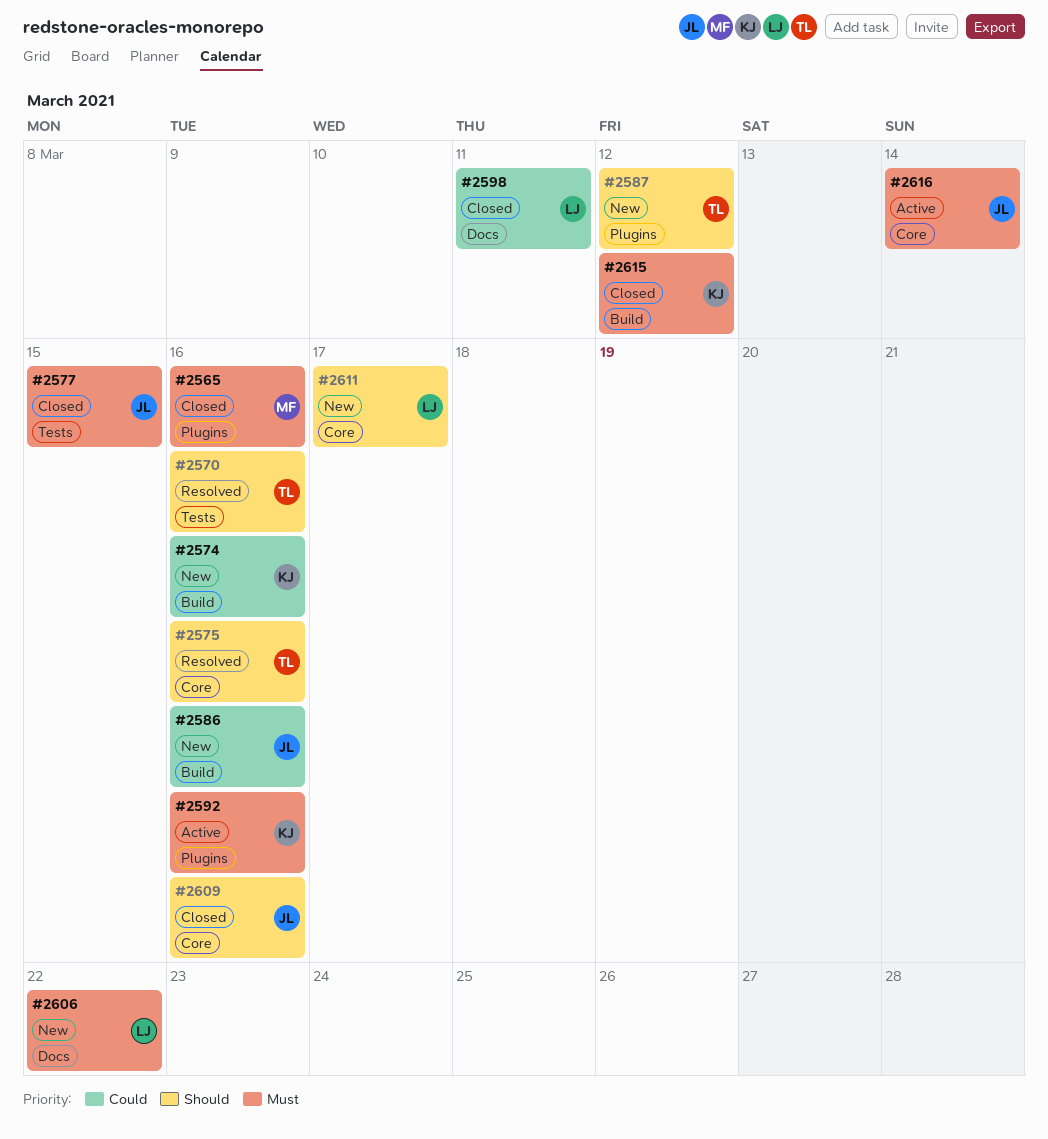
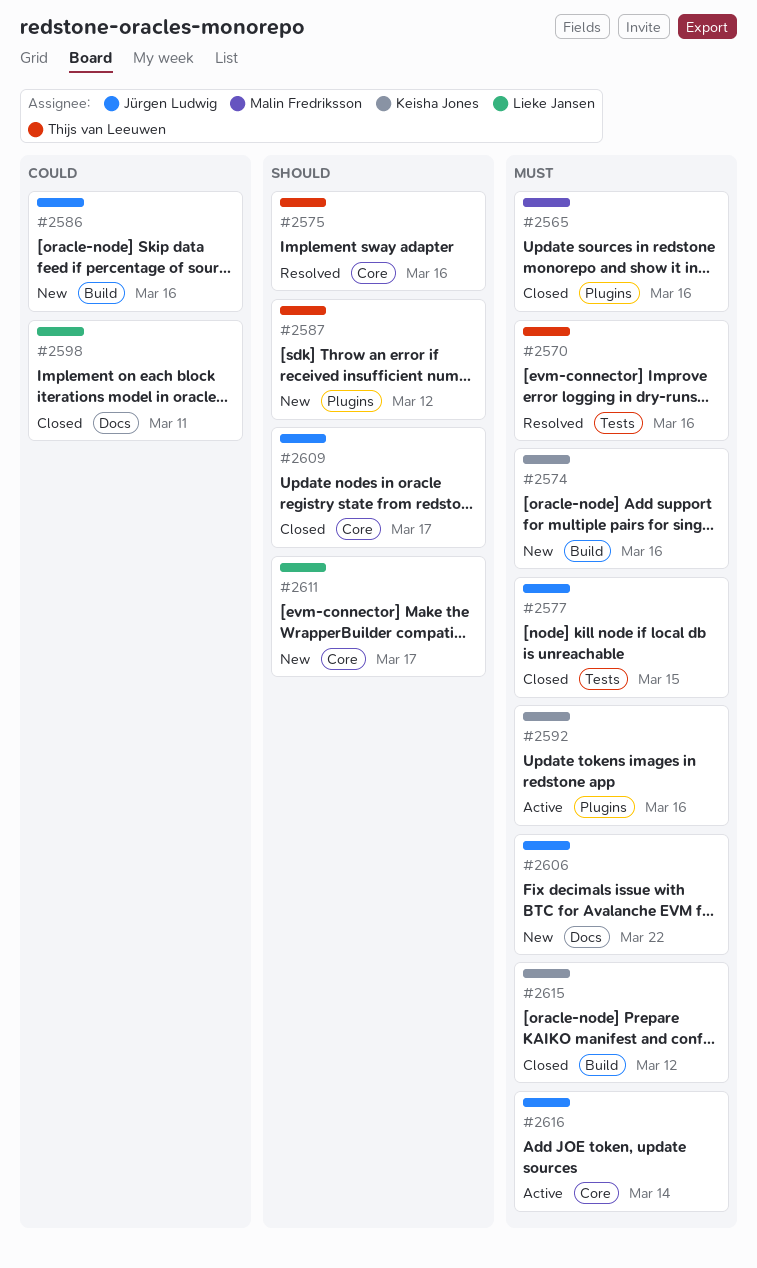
#2570, priority: Should -> Must
#2574, priority: Could -> Must
#2606, owner: Lieke Jansen -> Jürgen Ludwig
#2609, due: Mar 16 -> Mar 17

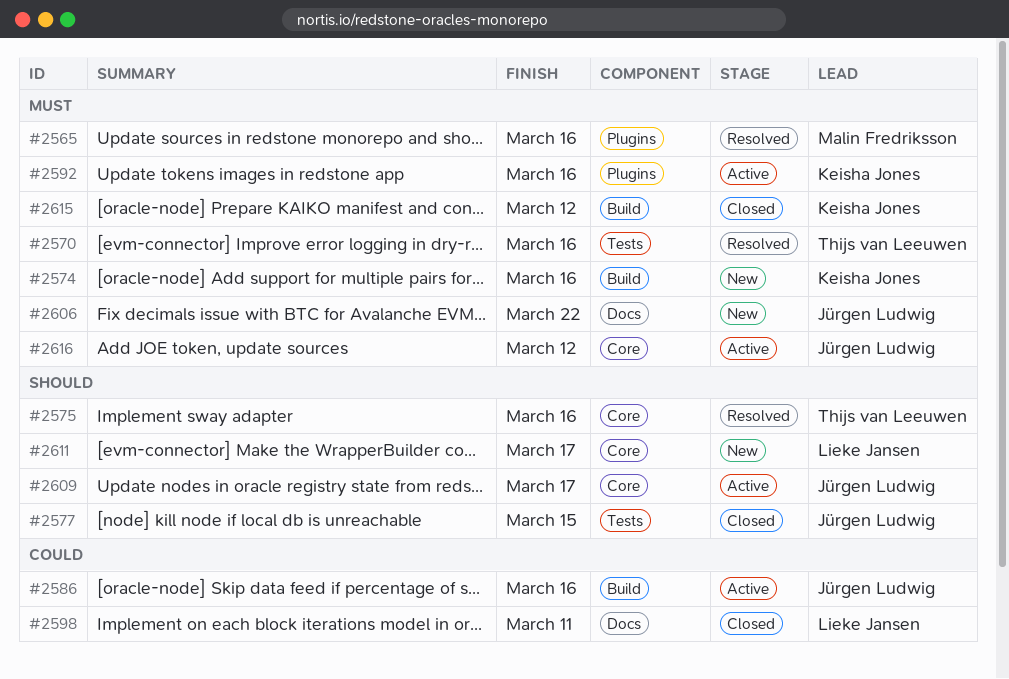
#2565, status: Closed -> Resolved
#2577, priority: Must -> Should
#2586, status: New -> Active
#2587: present -> none
#2609, status: Closed -> Active
#2616, due: Mar 14 -> Mar 12

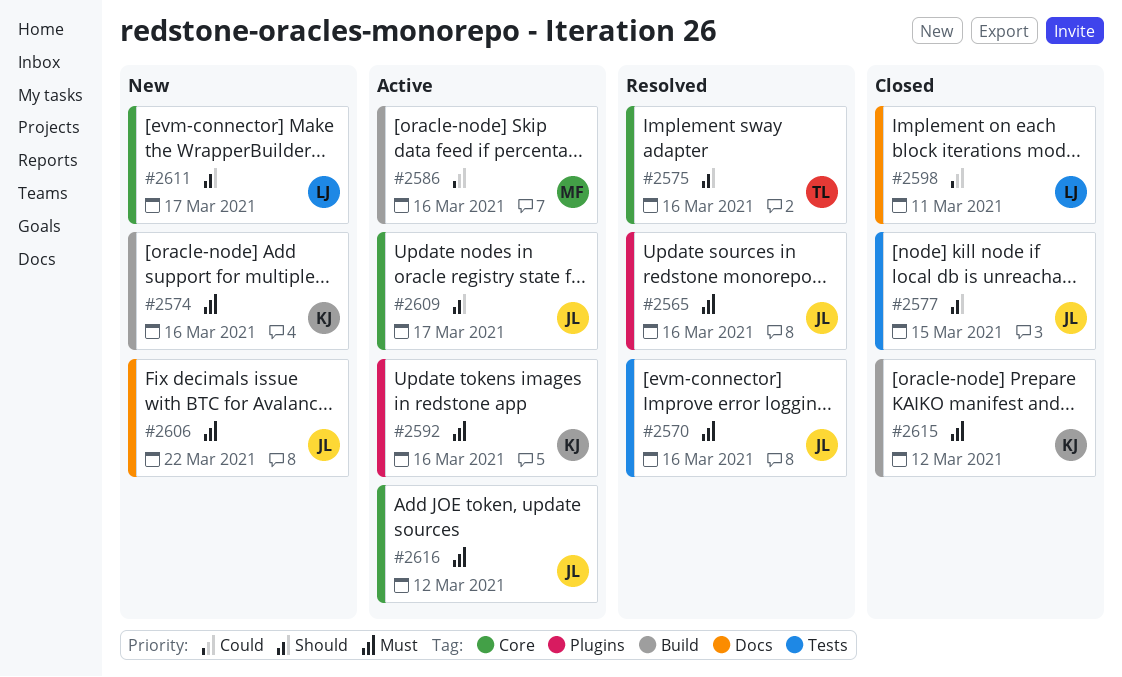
#2565, owner: Malin Fredriksson -> Jürgen Ludwig
#2570, owner: Thijs van Leeuwen -> Jürgen Ludwig
#2586, owner: Jürgen Ludwig -> Malin Fredriksson

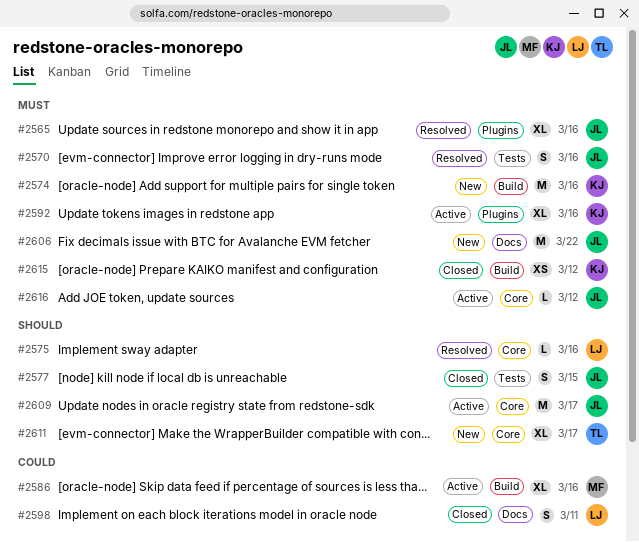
#2575, owner: TL -> LJ
#2611, owner: LJ -> TL

